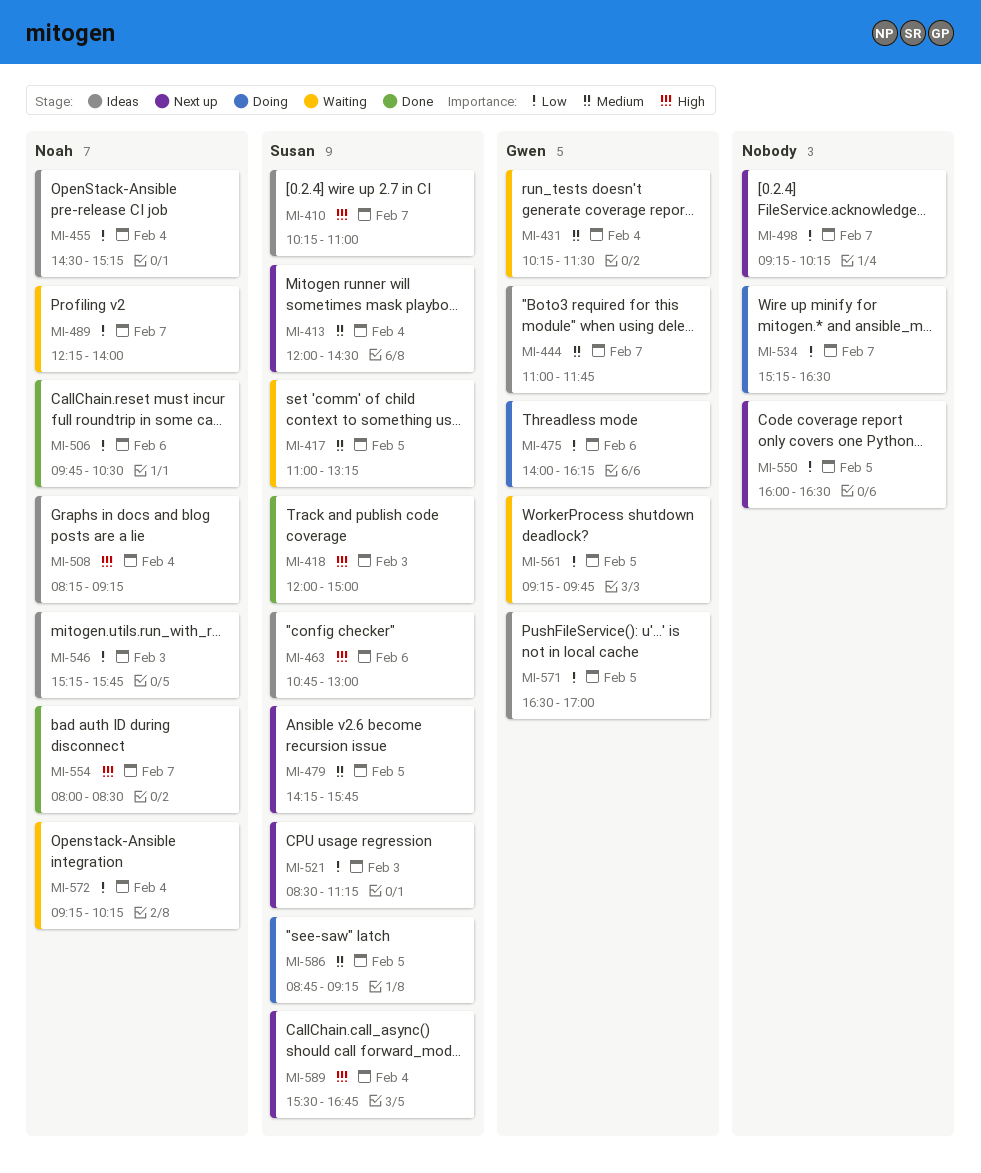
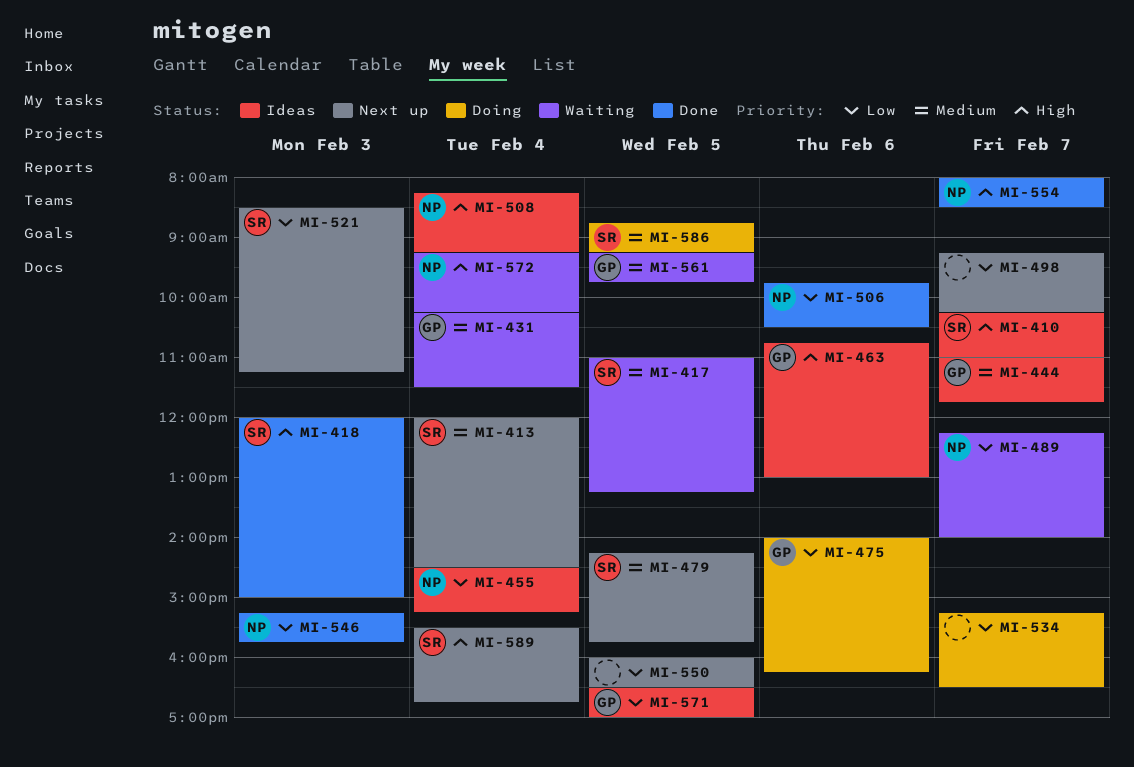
MI-463, owner: Susan -> Gwen
MI-546, status: Ideas -> Done
MI-561, priority: Low -> Medium
MI-572, priority: Low -> High

